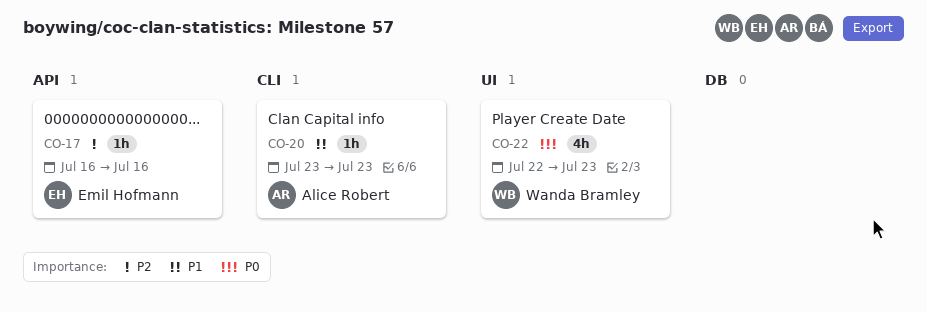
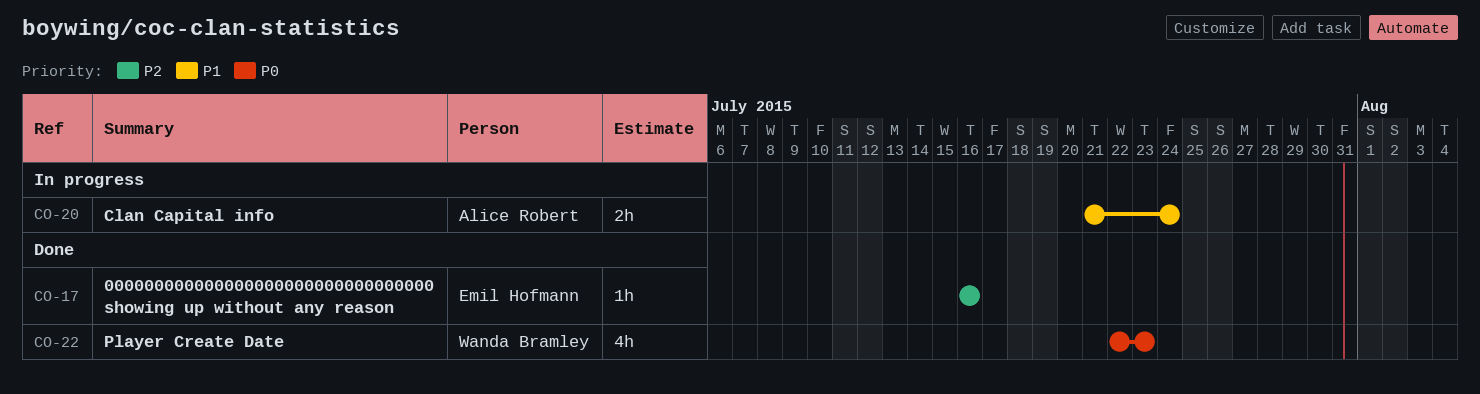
CO-20, estimate: 1h -> 2h
CO-20, start: Jul 23 -> Jul 21
CO-20, due: Jul 23 -> Jul 24

